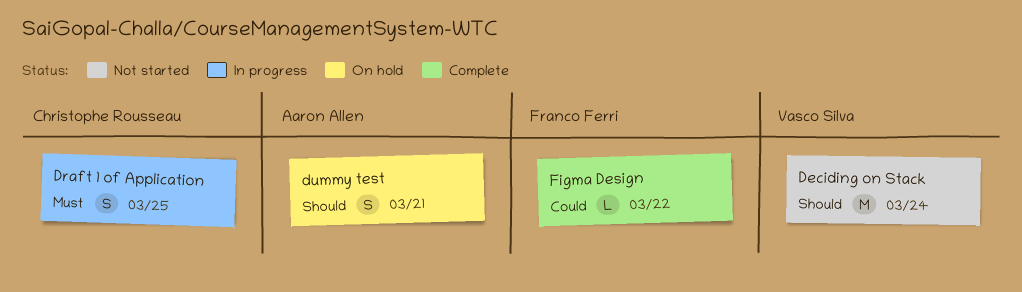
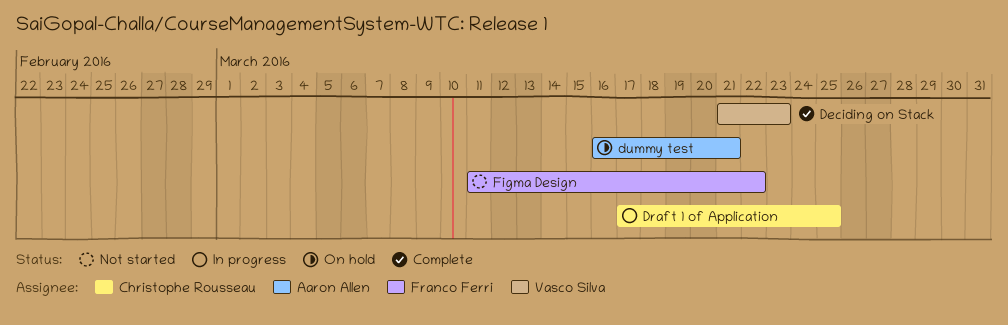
Deciding on Stack, status: Not started -> Complete
Deciding on Stack, due: Mar 24 -> Mar 23
Figma Design, status: Complete -> Not started

